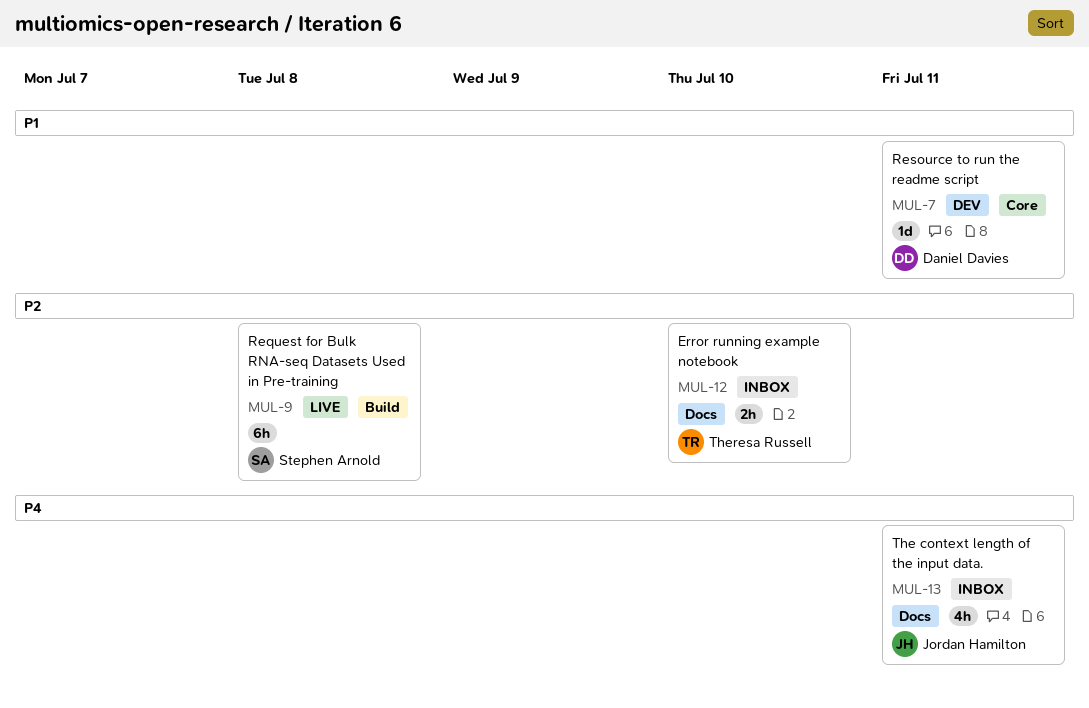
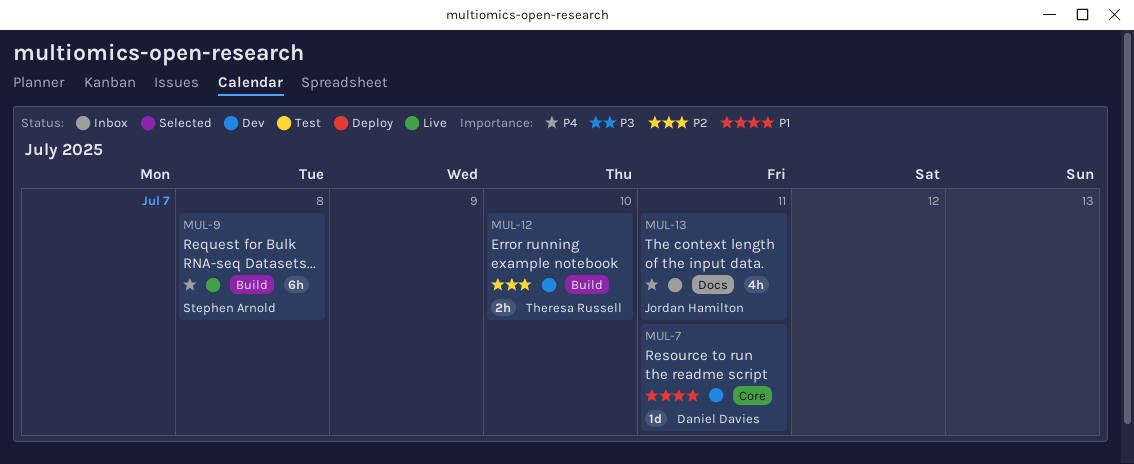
MUL-9, priority: P2 -> P4
MUL-12, status: Inbox -> Dev
MUL-12, label: Docs -> Build

